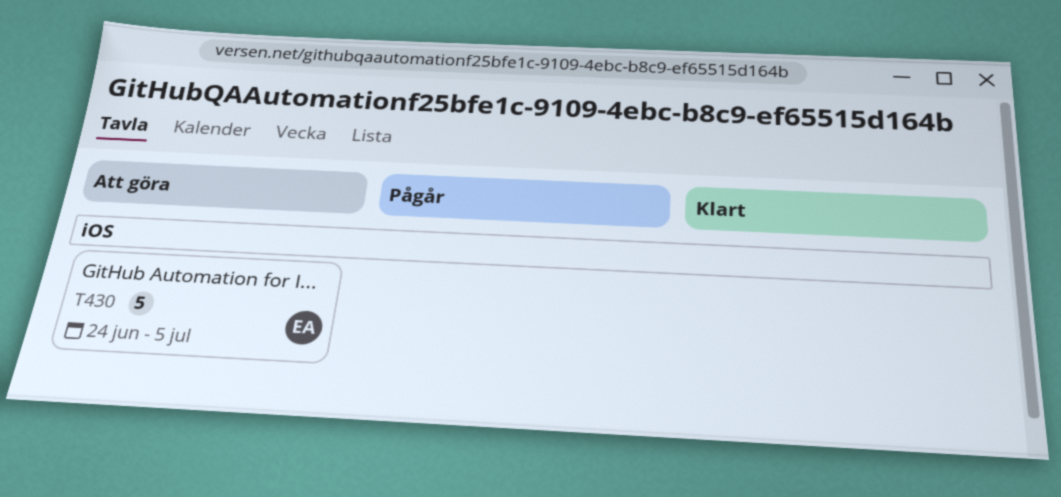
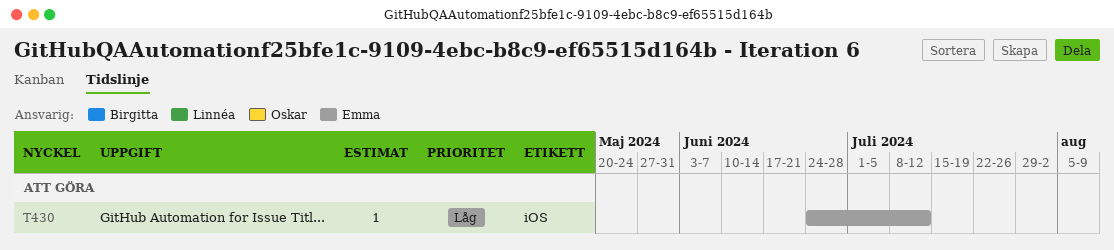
T430, estimate: 5 -> 1
T430, due: Jul 5 -> Jul 12

